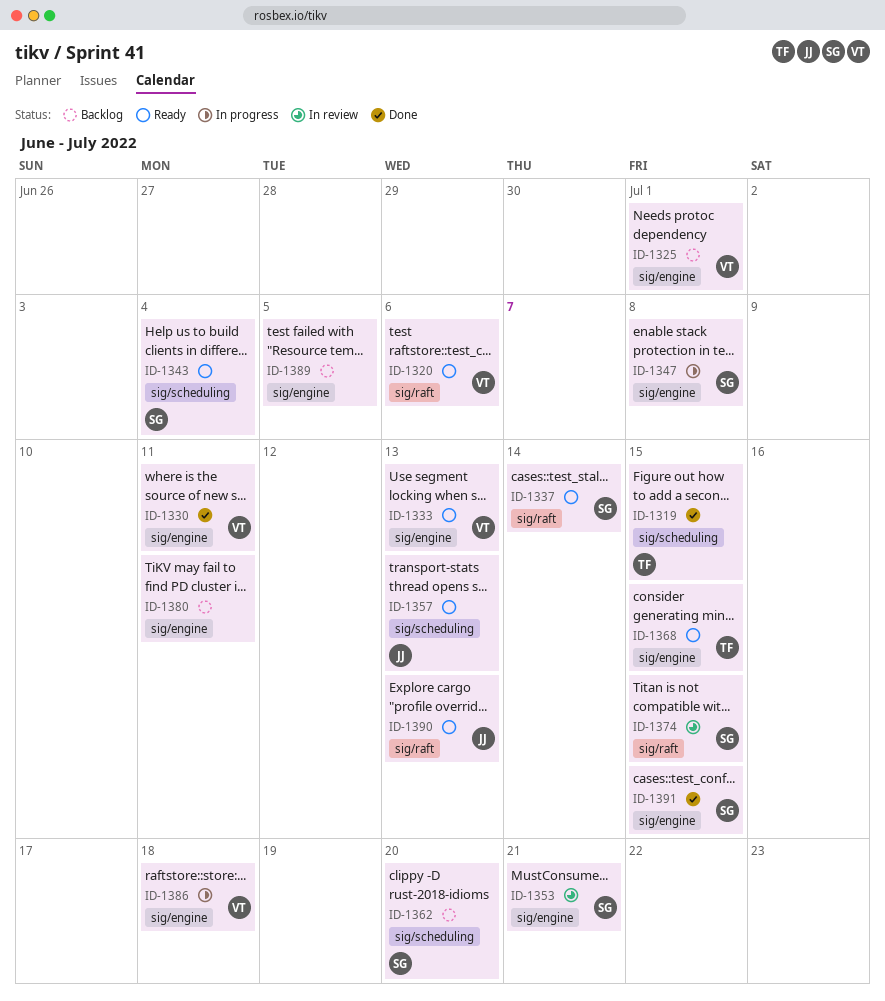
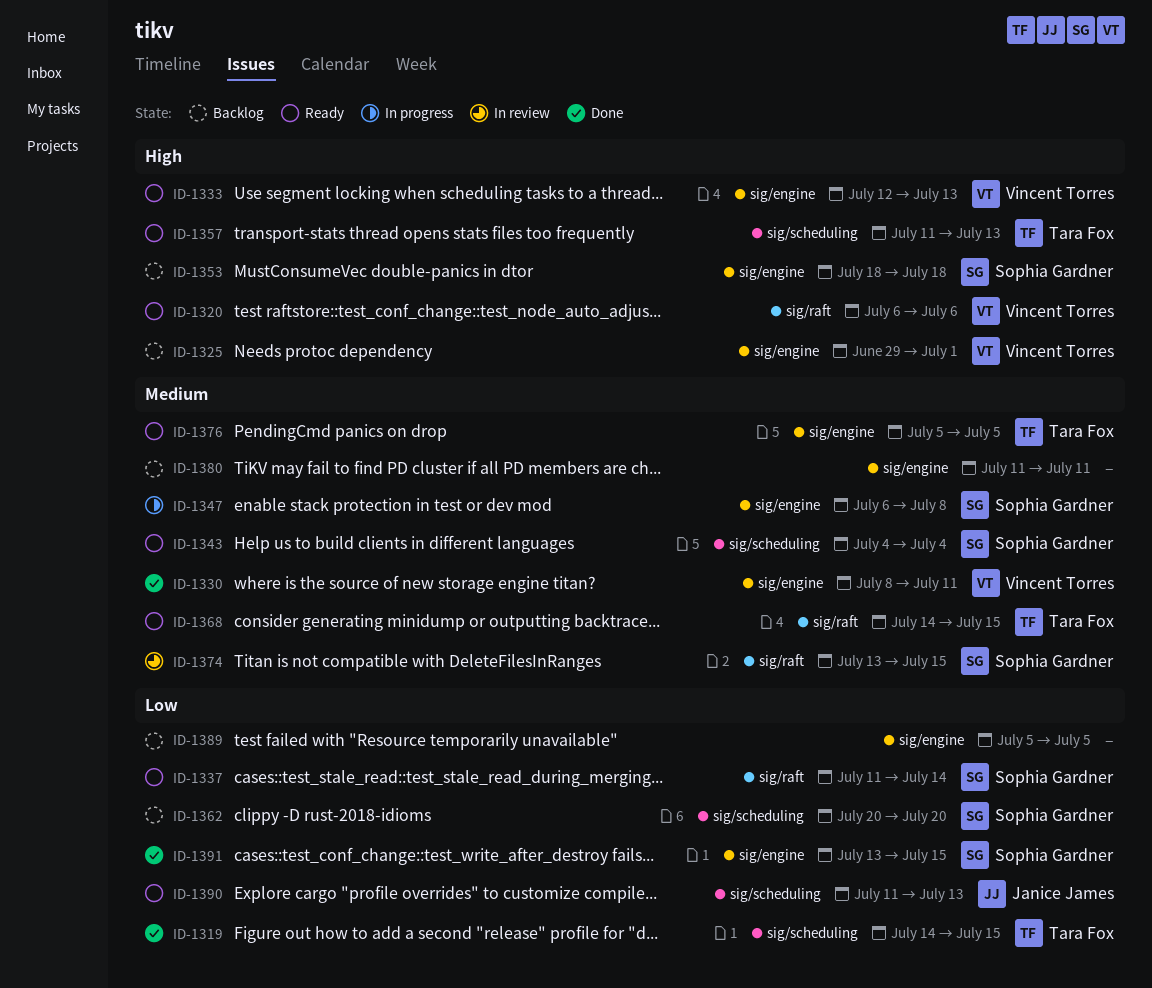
ID-1353, status: In review -> Backlog
ID-1353, due: Jul 21 -> Jul 18
ID-1357, owner: Janice James -> Tara Fox
ID-1368, label: sig/engine -> sig/raft
ID-1376: none -> present
ID-1386: present -> none
ID-1390, label: sig/raft -> sig/scheduling

